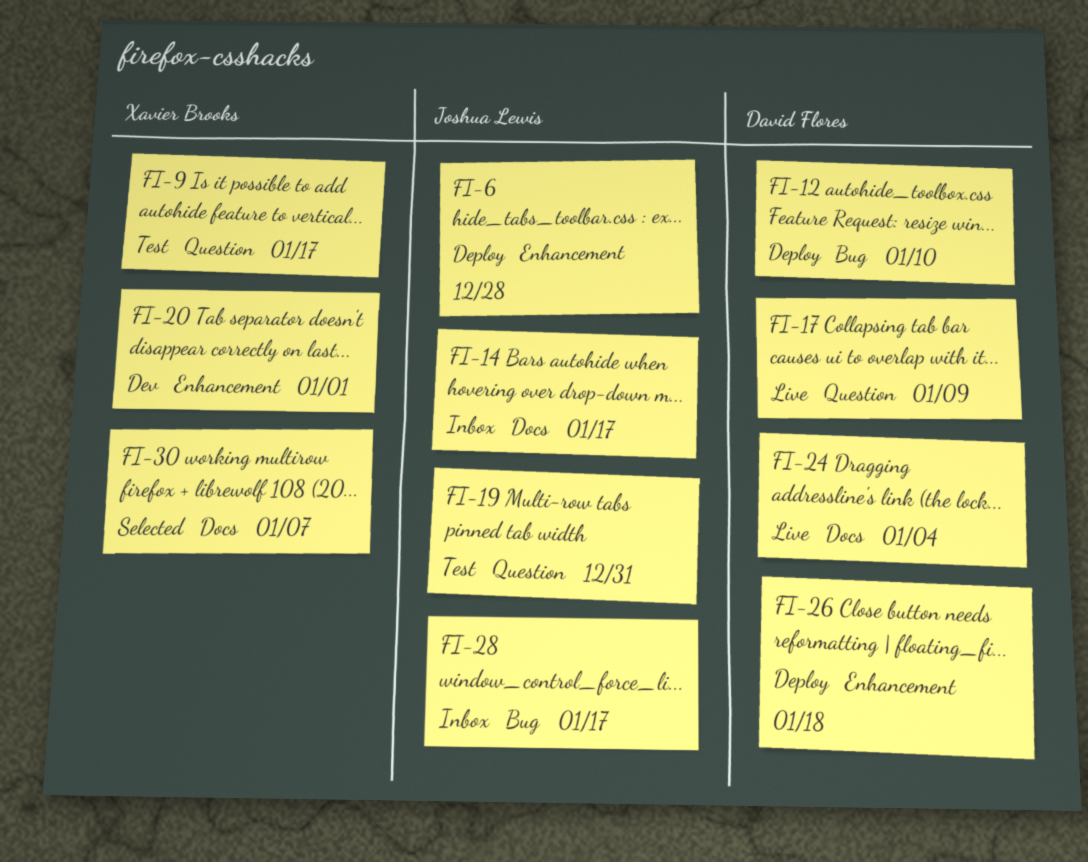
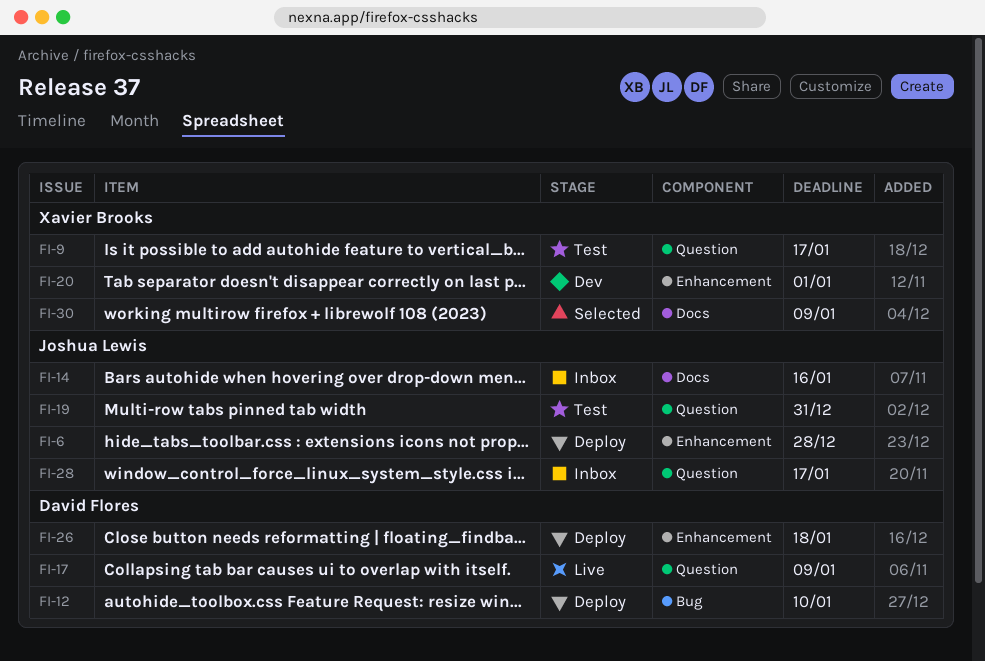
FI-14, due: Jan 17 -> Jan 16
FI-24: present -> none
FI-28, label: Bug -> Question
FI-30, due: Jan 7 -> Jan 9

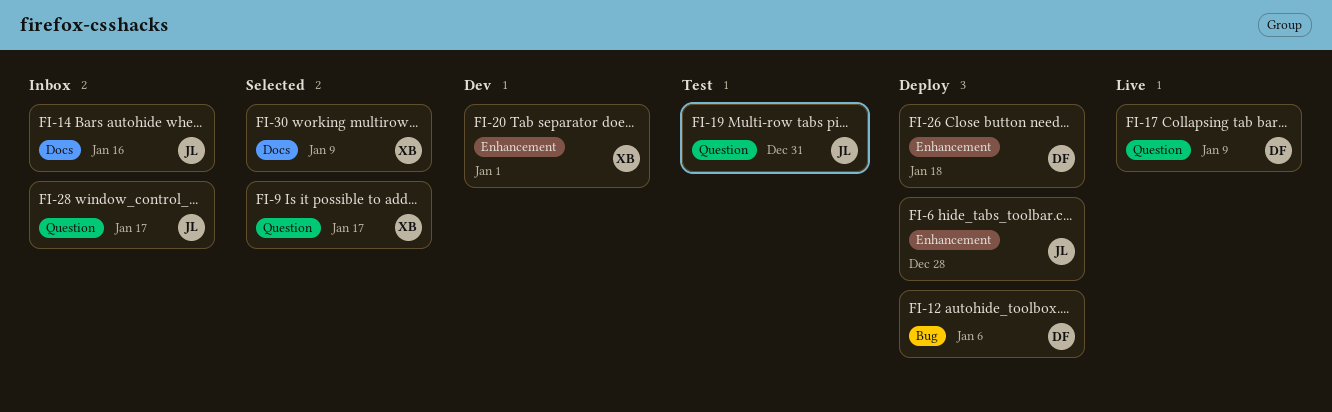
FI-9, status: Test -> Selected
FI-12, due: Jan 10 -> Jan 6

